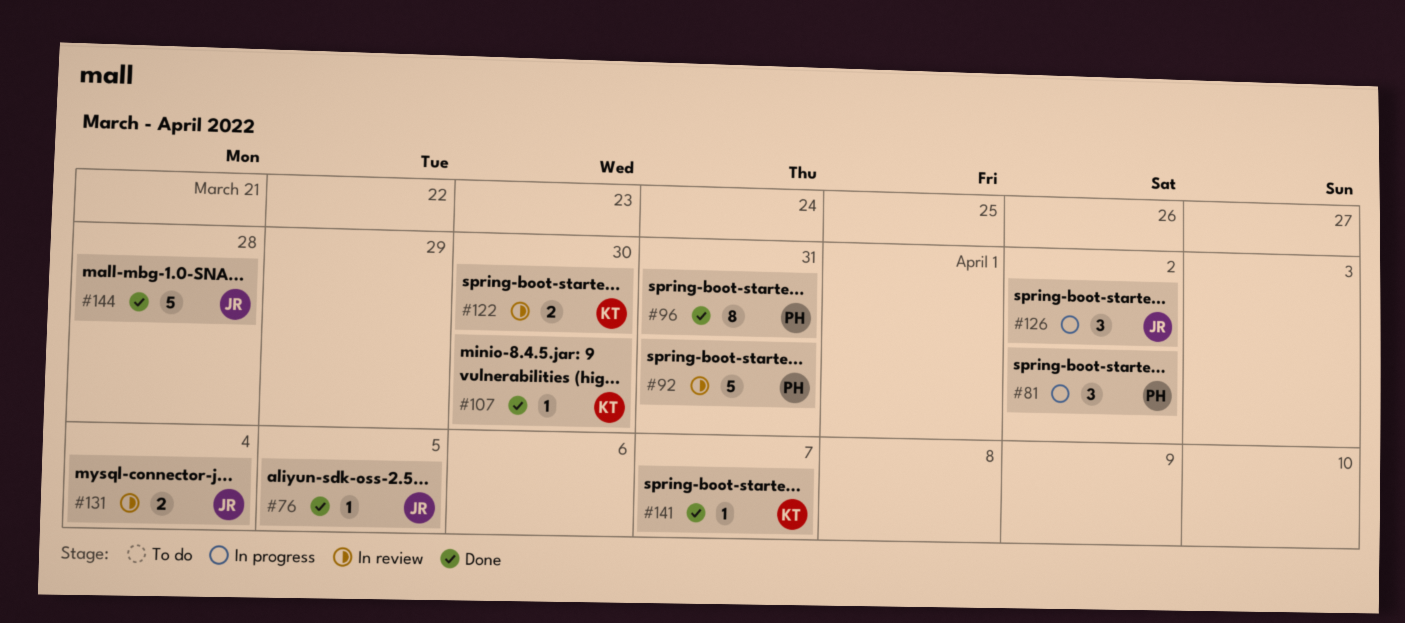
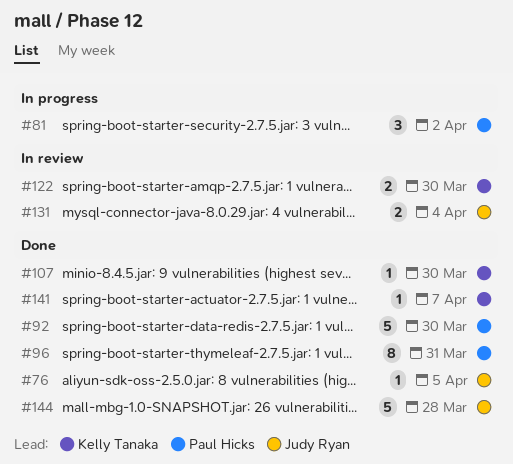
#92, status: In review -> Done
#92, due: Mar 31 -> Mar 30
#126: present -> none

